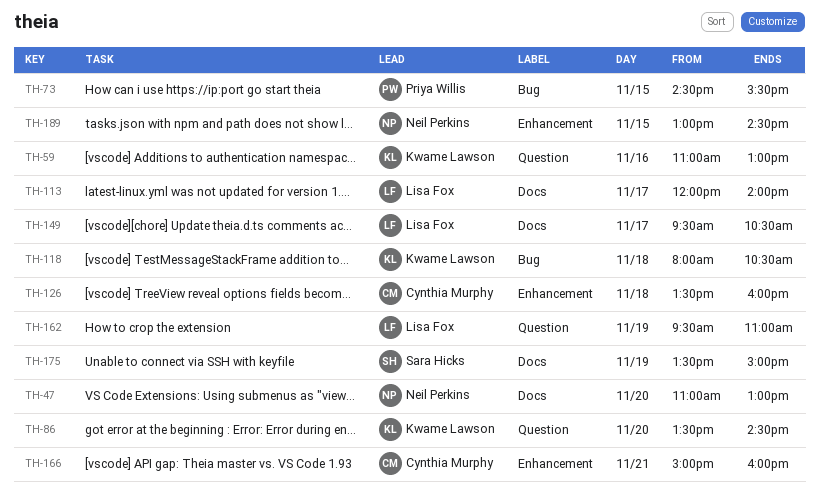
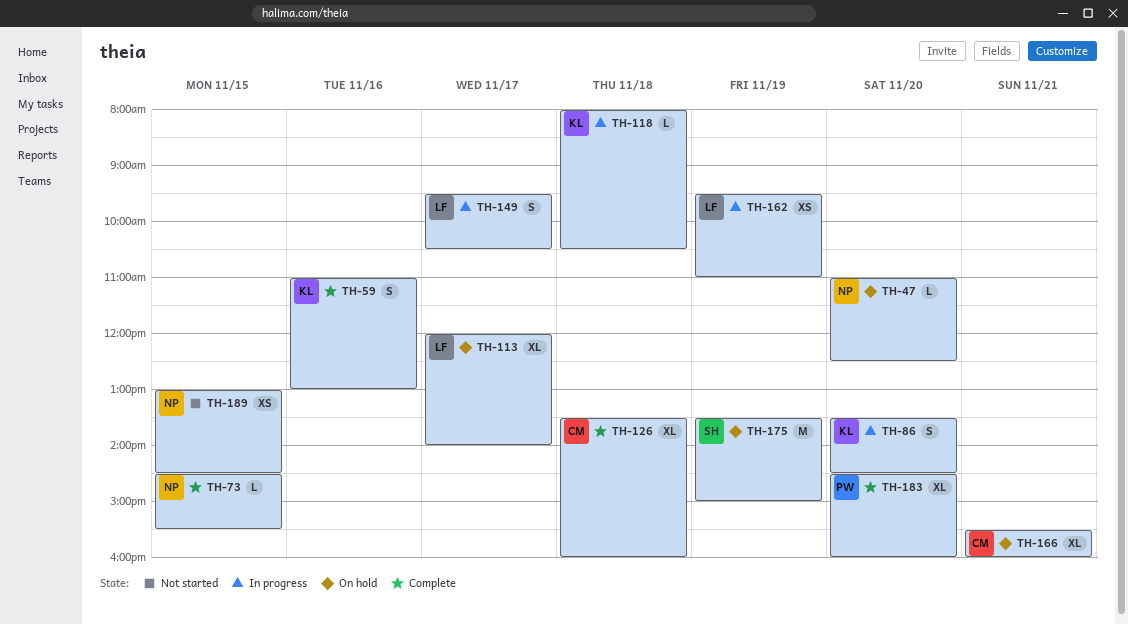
TH-47, ends: 13:00 -> 12:30
TH-73, owner: Priya Willis -> Neil Perkins
TH-166, begins: 15:00 -> 15:30
TH-183: none -> present

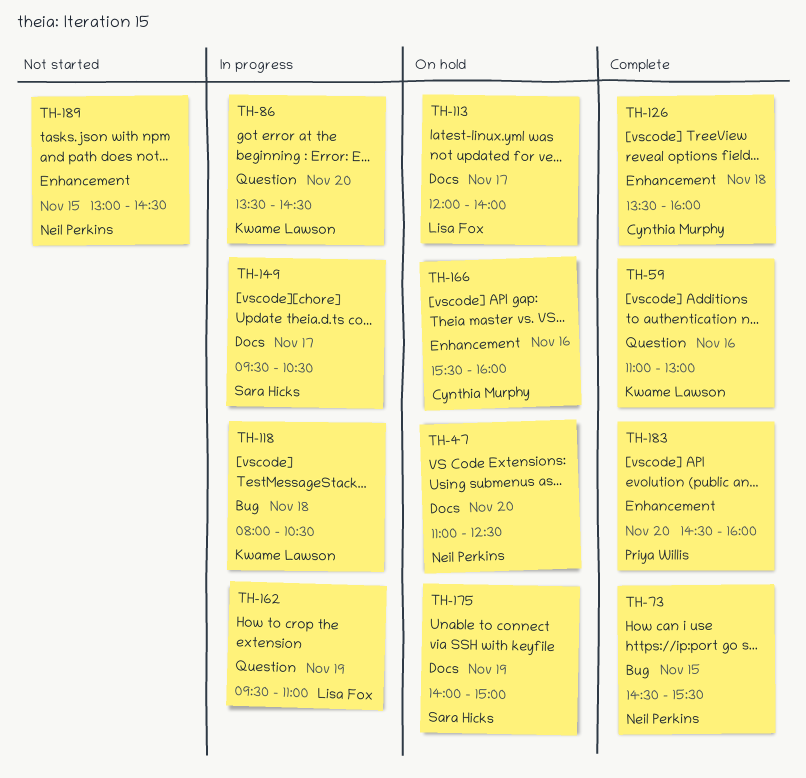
TH-149, owner: Lisa Fox -> Sara Hicks
TH-166, day: Nov 21 -> Nov 16
TH-175, begins: 13:30 -> 14:00

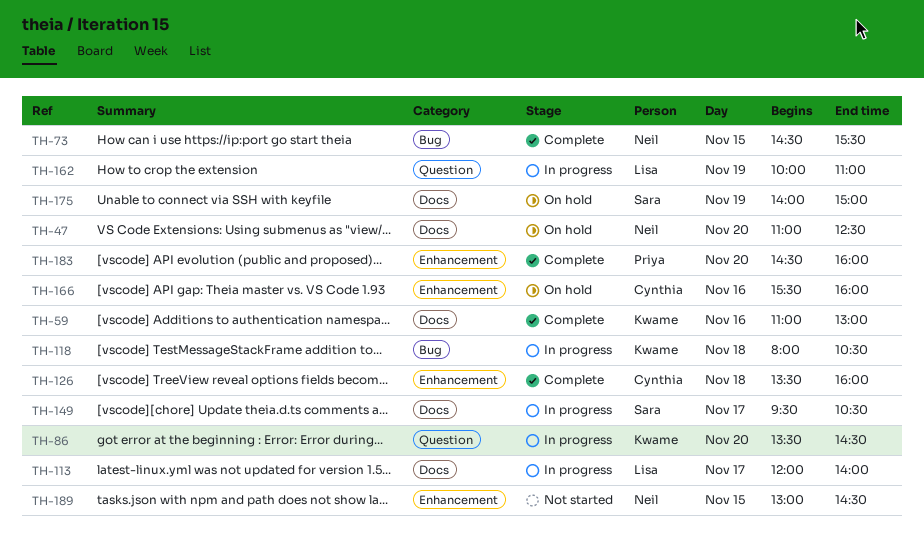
TH-59, label: Question -> Docs
TH-113, status: On hold -> In progress
TH-162, begins: 09:30 -> 10:00

